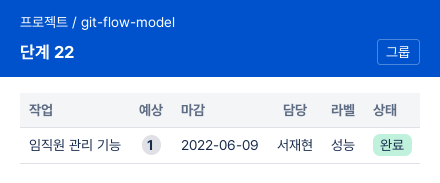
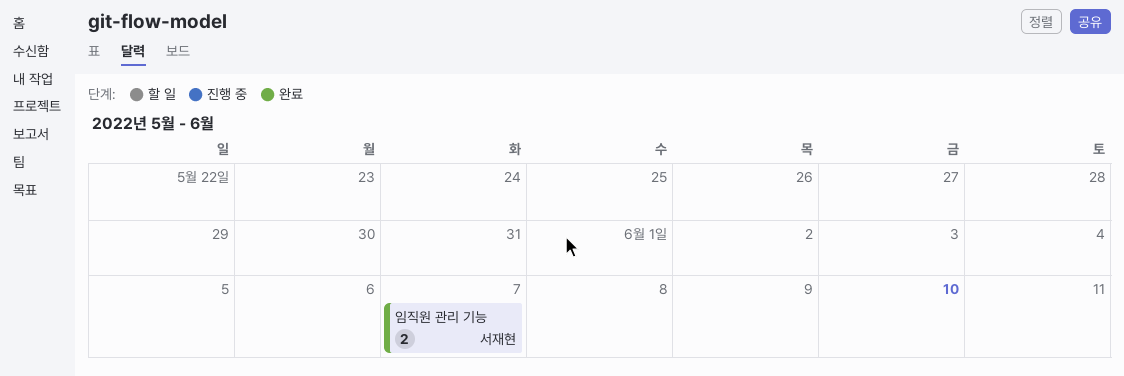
임직원 관리 기능, estimate: 1 -> 2
임직원 관리 기능, due: Jun 9 -> Jun 7

